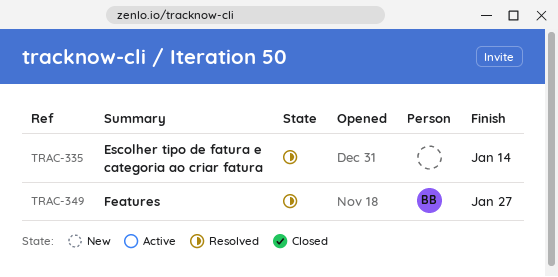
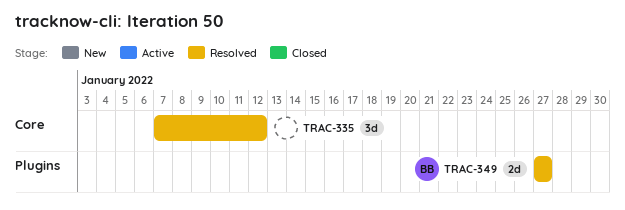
TRAC-335, due: Jan 14 -> Jan 12

